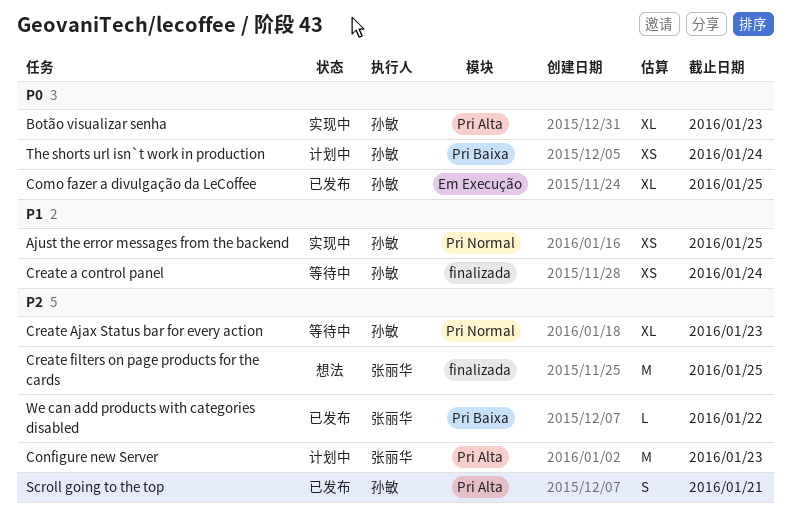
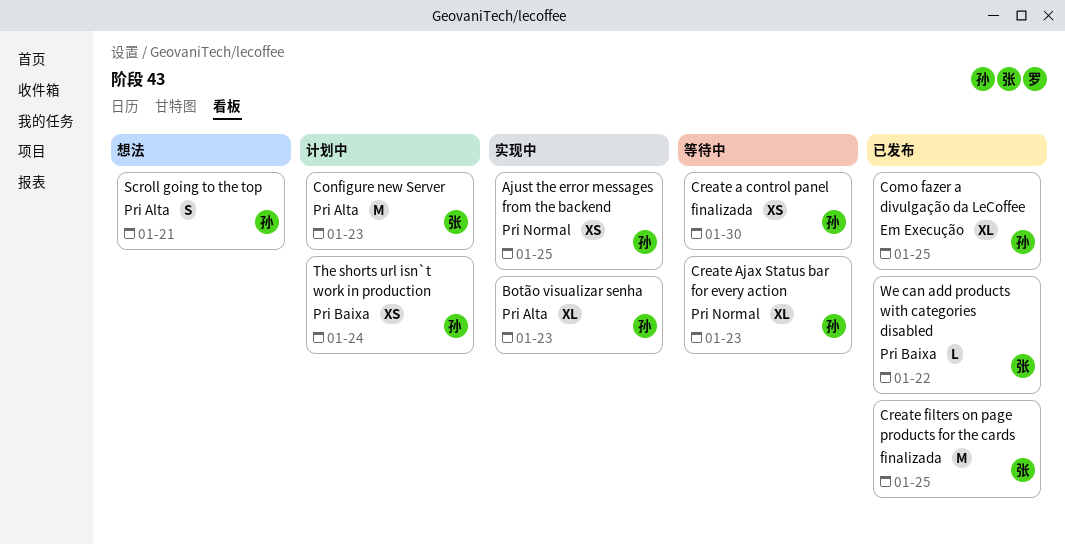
Create a control panel, due: Jan 24 -> Jan 30
Create filters on page products for the cards, status: 想法 -> 已发布
Scroll going to the top, status: 已发布 -> 想法

